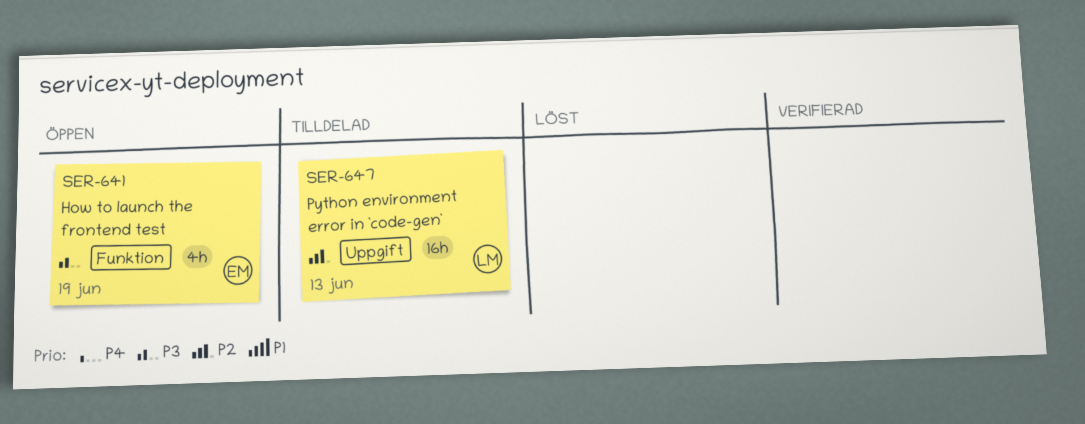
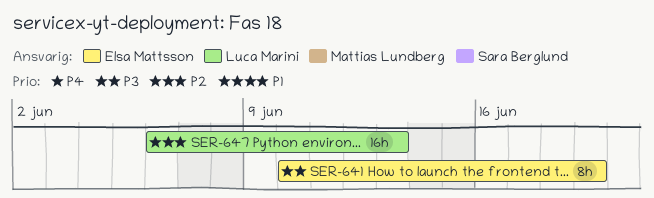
SER-641, estimate: 4h -> 8h

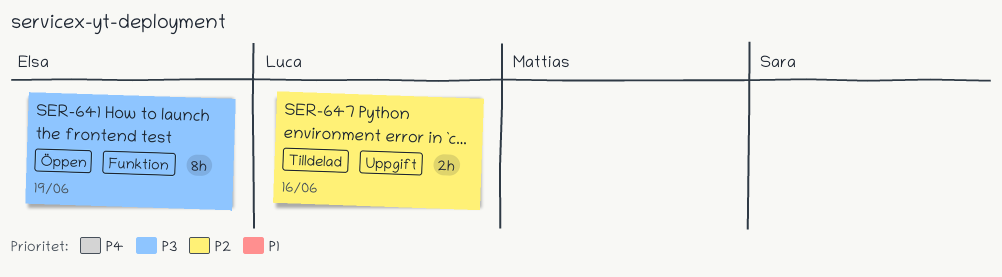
SER-647, estimate: 16h -> 2h
SER-647, due: Jun 13 -> Jun 16

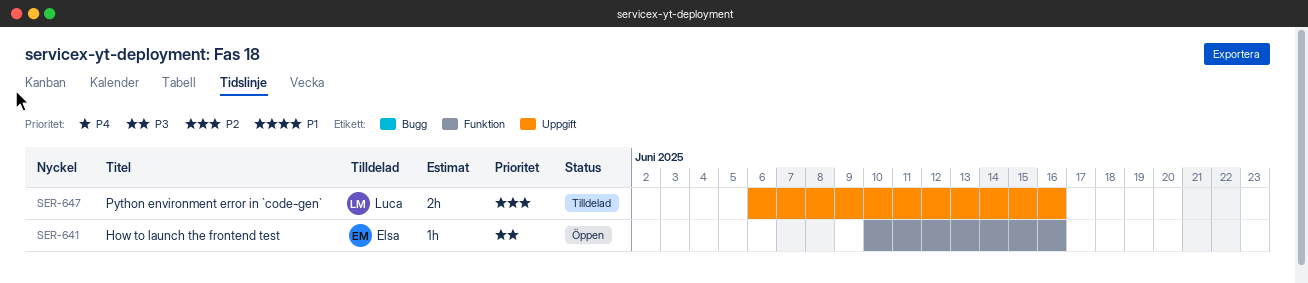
SER-641, estimate: 8h -> 1h
SER-641, due: Jun 19 -> Jun 16

